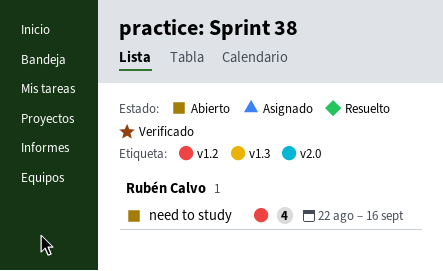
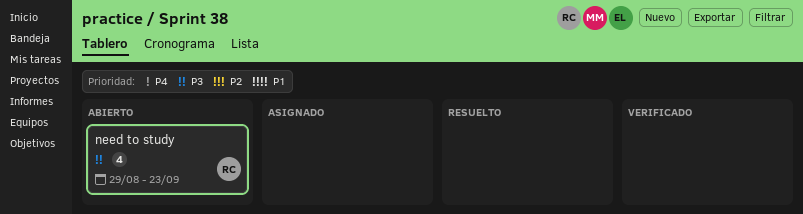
need to study, start: Aug 22 -> Aug 29
need to study, due: Sep 16 -> Sep 23

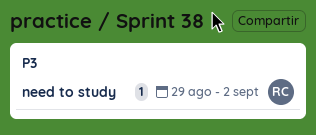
need to study, estimate: 4 -> 1
need to study, due: Sep 23 -> Sep 2

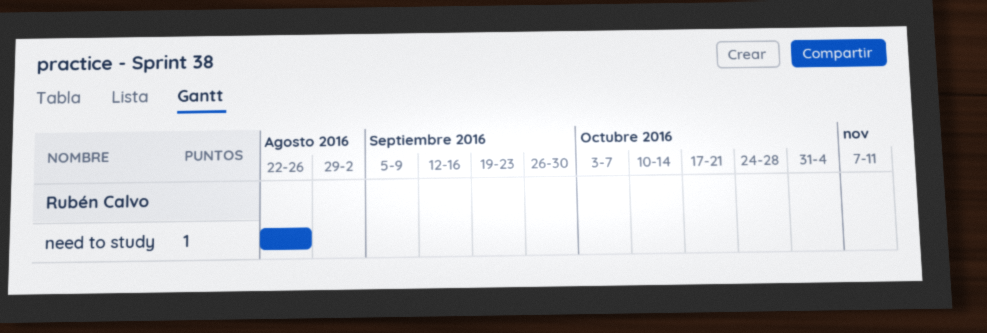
need to study, start: Aug 29 -> Aug 22
need to study, due: Sep 2 -> Aug 26

